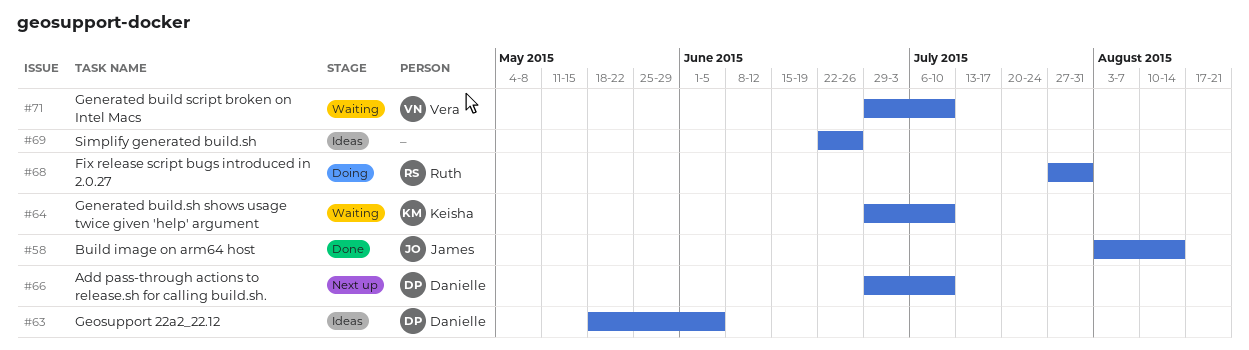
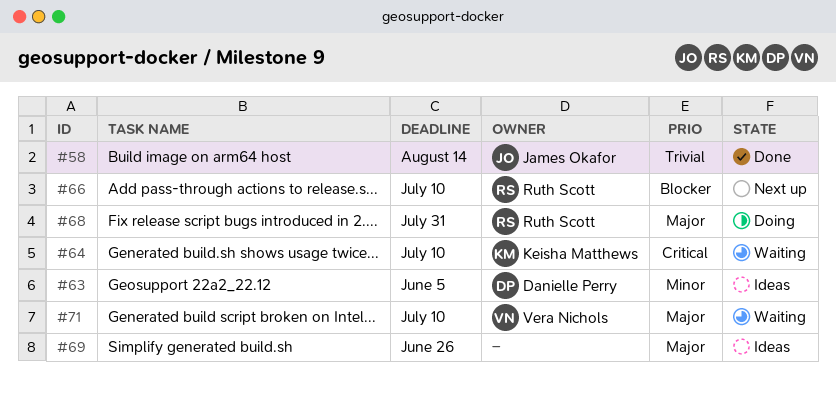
#66, owner: Danielle Perry -> Ruth Scott

